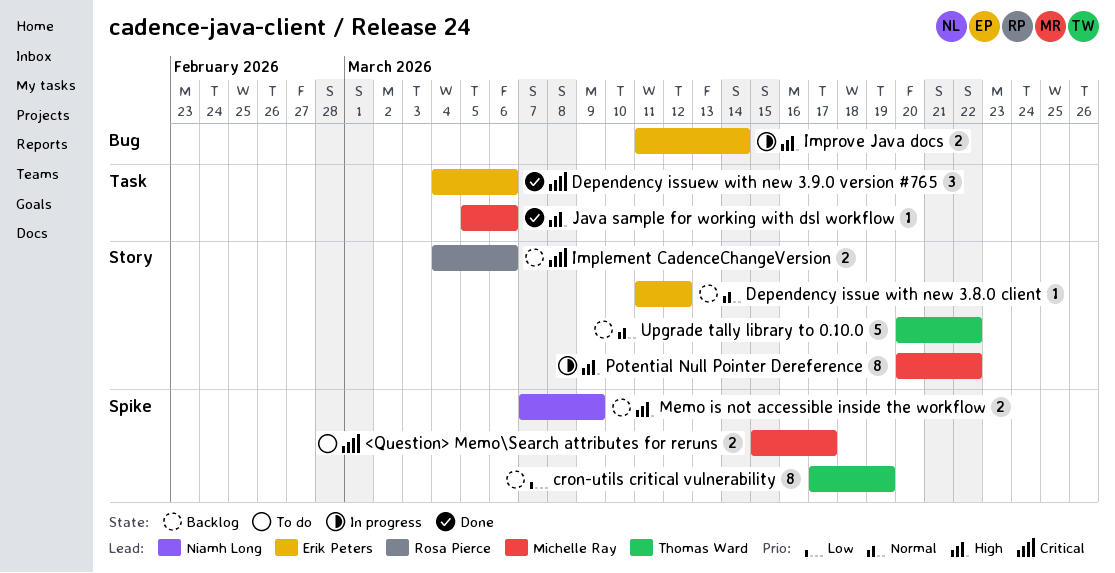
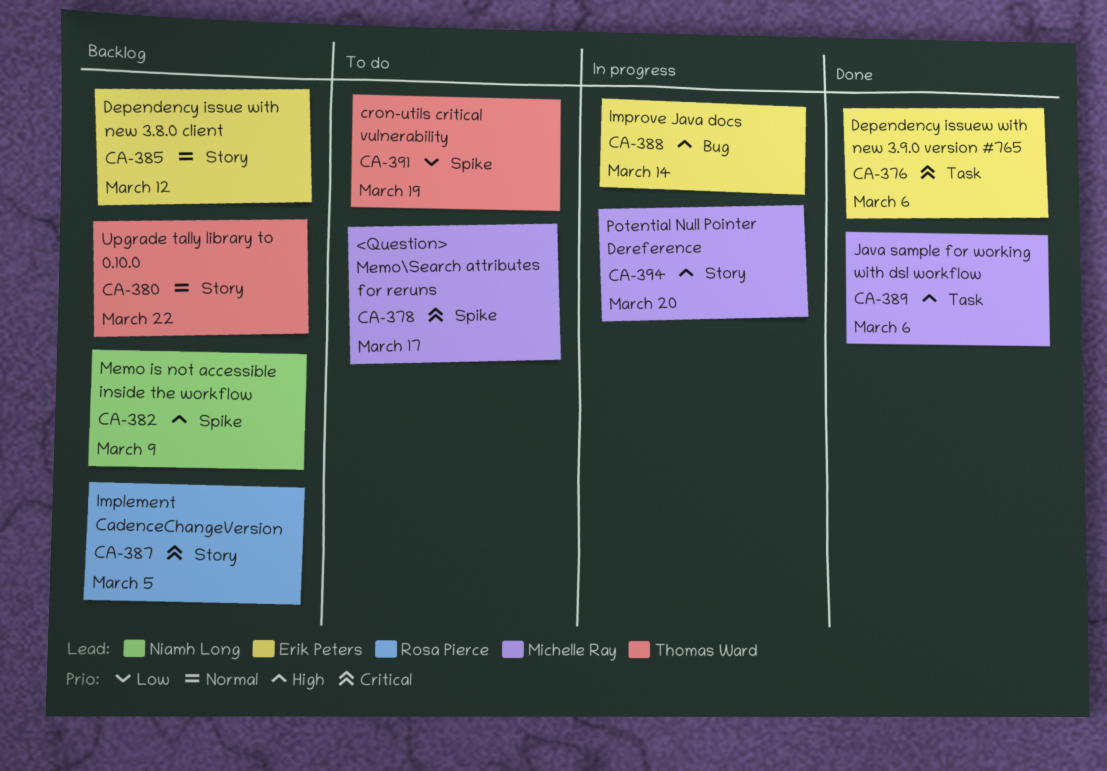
cron-utils critical vulnerability, status: Backlog -> To do
Implement CadenceChangeVersion, due: Mar 6 -> Mar 5
Potential Null Pointer Dereference, due: Mar 22 -> Mar 20

